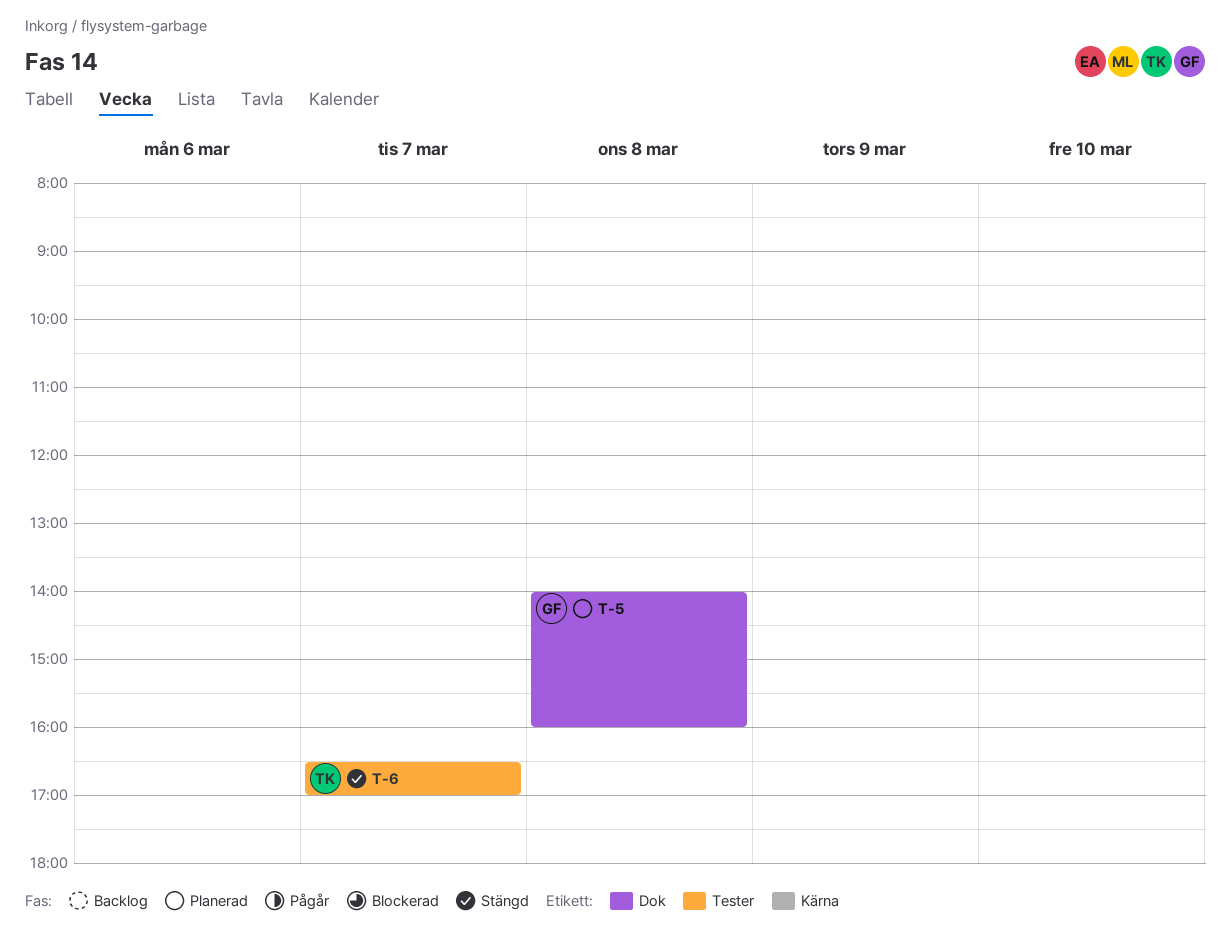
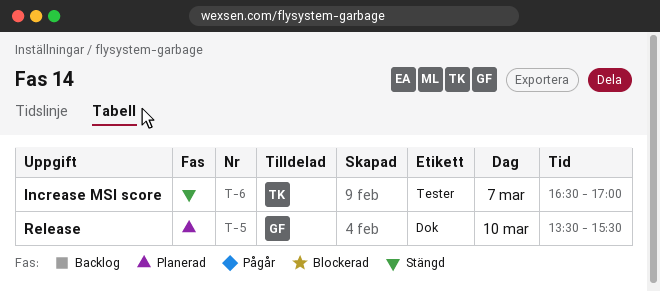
T-5, day: Mar 8 -> Mar 10
T-5, begins: 14:00 -> 13:30
T-5, ends: 16:00 -> 15:30

